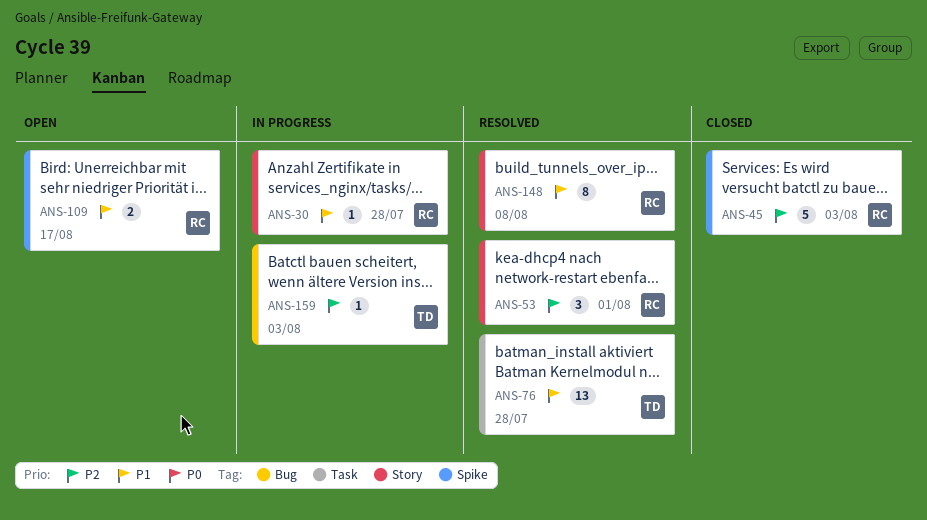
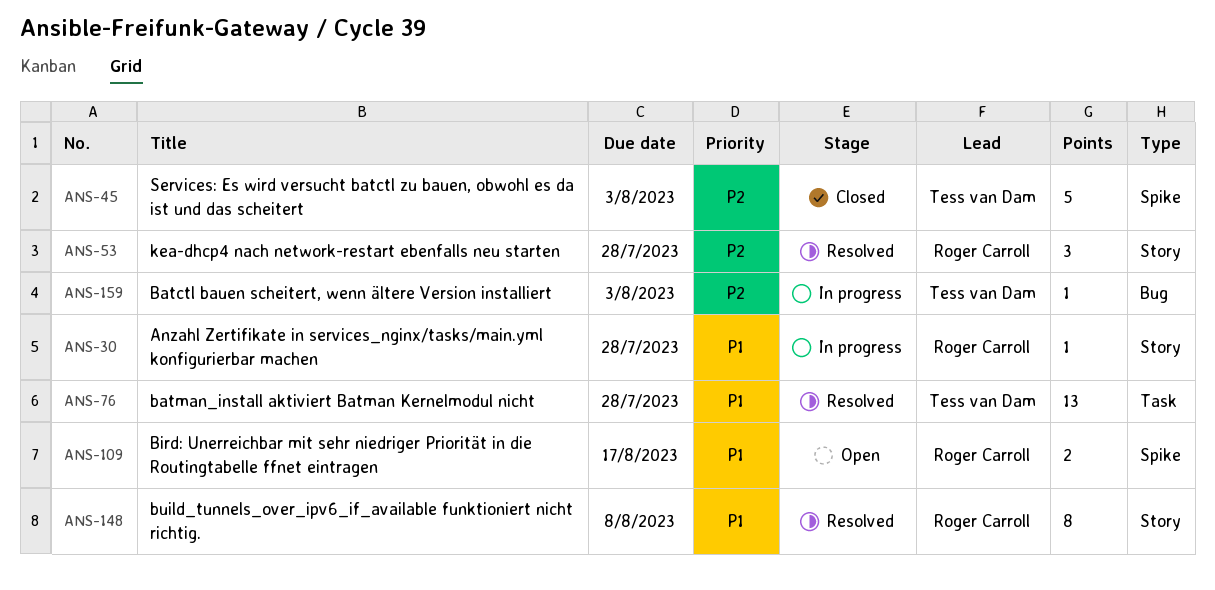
ANS-45, owner: Roger Carroll -> Tess van Dam
ANS-53, due: Aug 1 -> Jul 28

